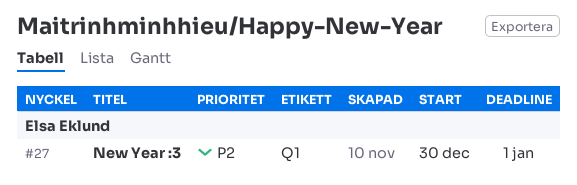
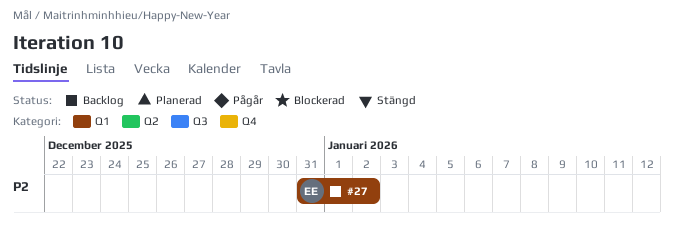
#27, start: Dec 30 -> Dec 31
#27, due: Jan 1 -> Jan 2

